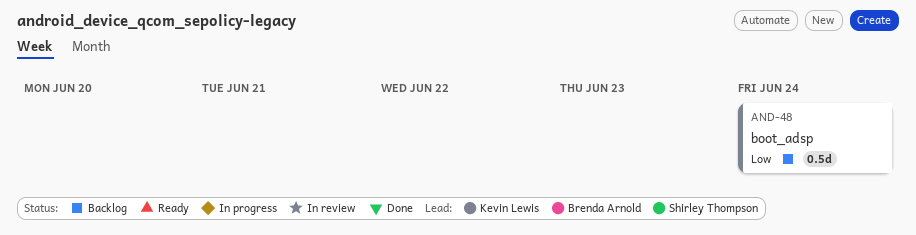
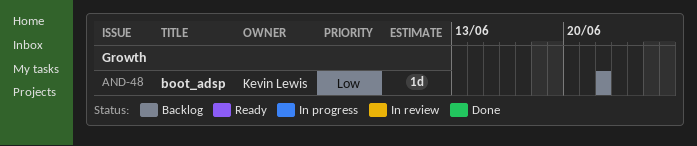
AND-48, estimate: 0.5d -> 1d
AND-48, due: Jun 24 -> Jun 22

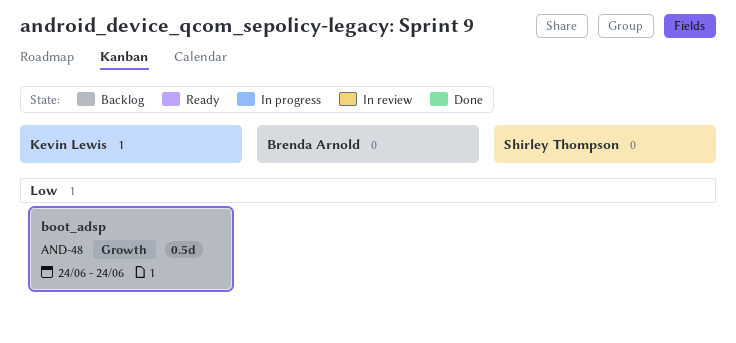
AND-48, estimate: 1d -> 0.5d
AND-48, start: Jun 22 -> Jun 24
AND-48, due: Jun 22 -> Jun 24

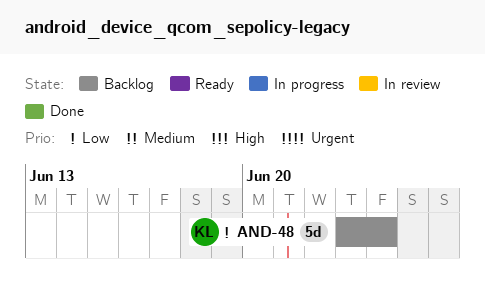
AND-48, estimate: 0.5d -> 5d
AND-48, start: Jun 24 -> Jun 23

